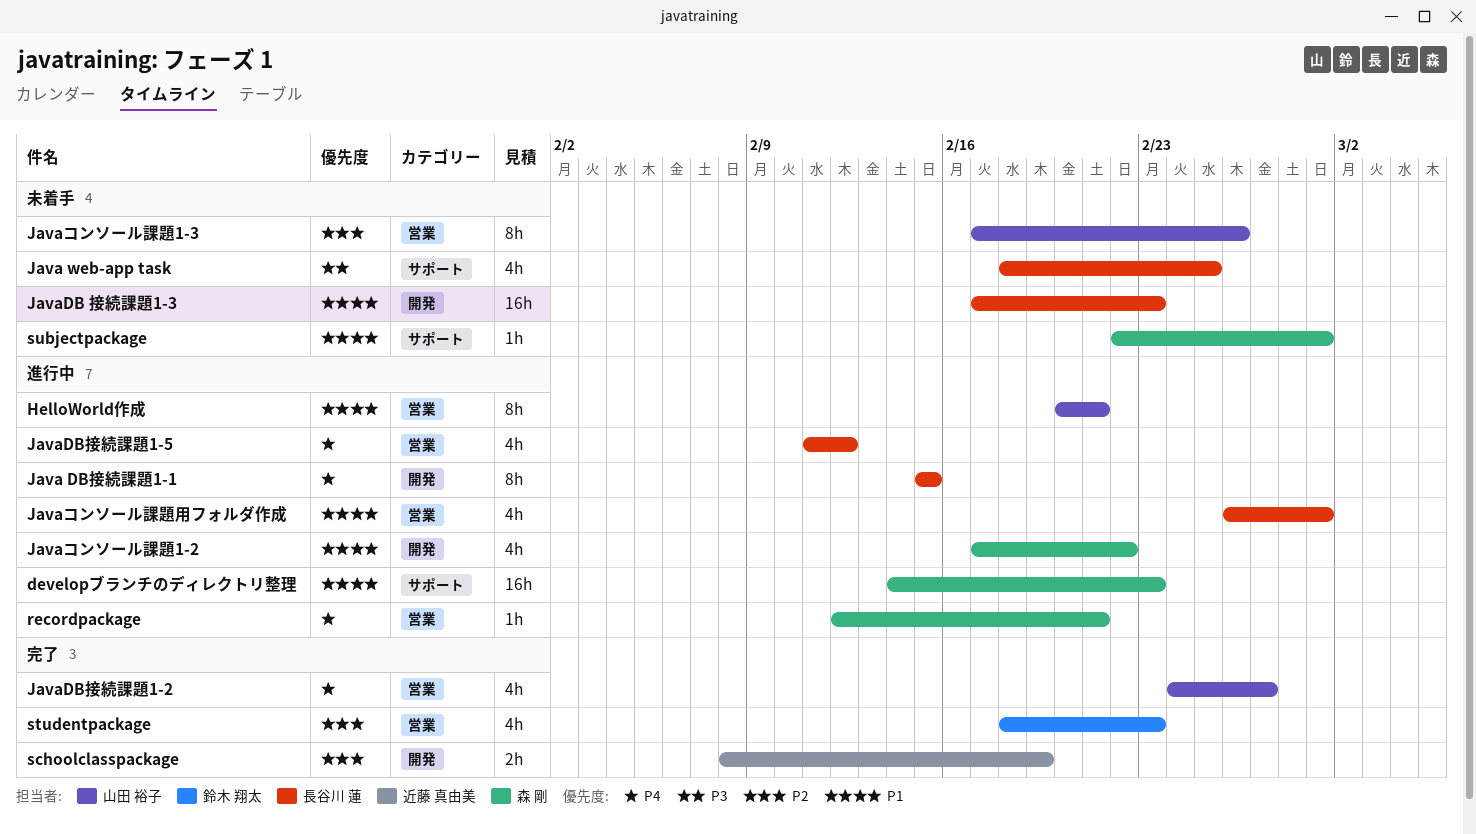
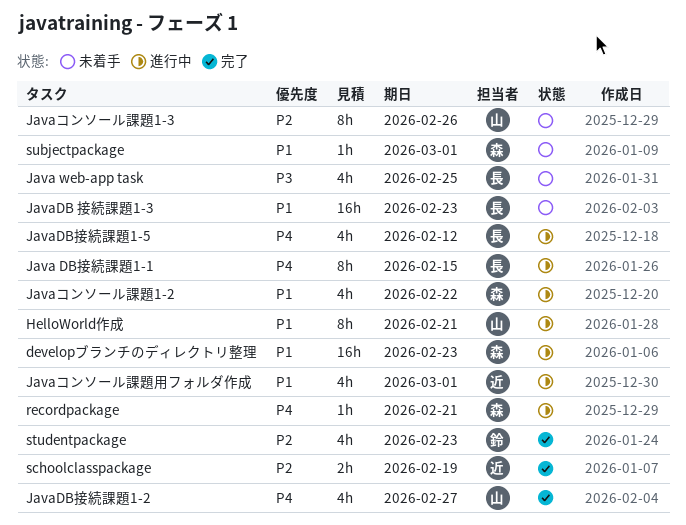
Javaコンソール課題用フォルダ作成, owner: 長谷川 蓮 -> 近藤 真由美

